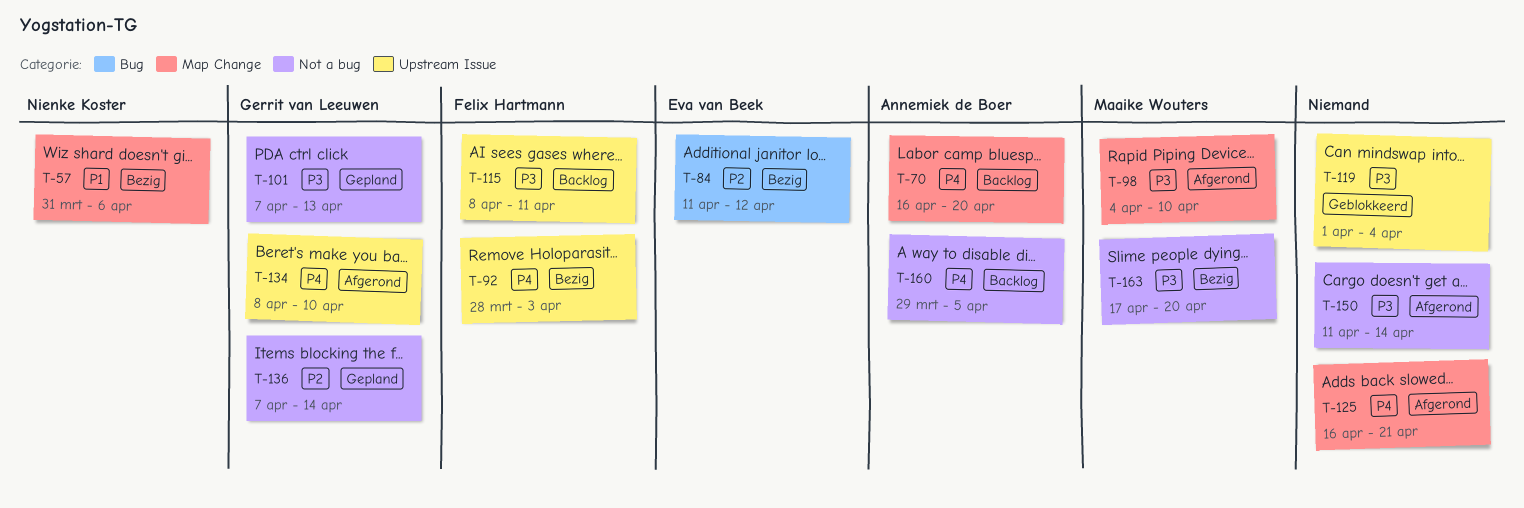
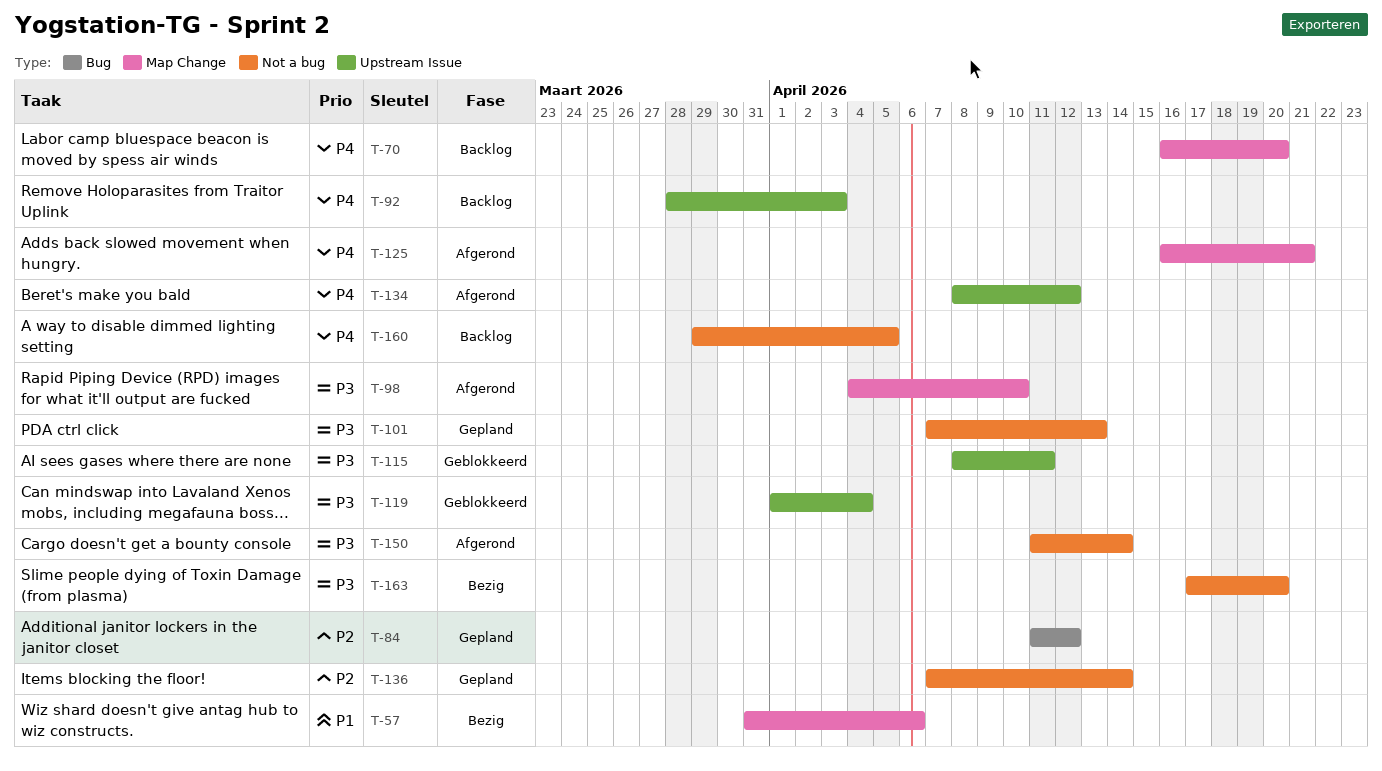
T-84, status: Bezig -> Gepland
T-92, status: Bezig -> Backlog
T-115, status: Backlog -> Geblokkeerd
T-134, due: Apr 10 -> Apr 12

